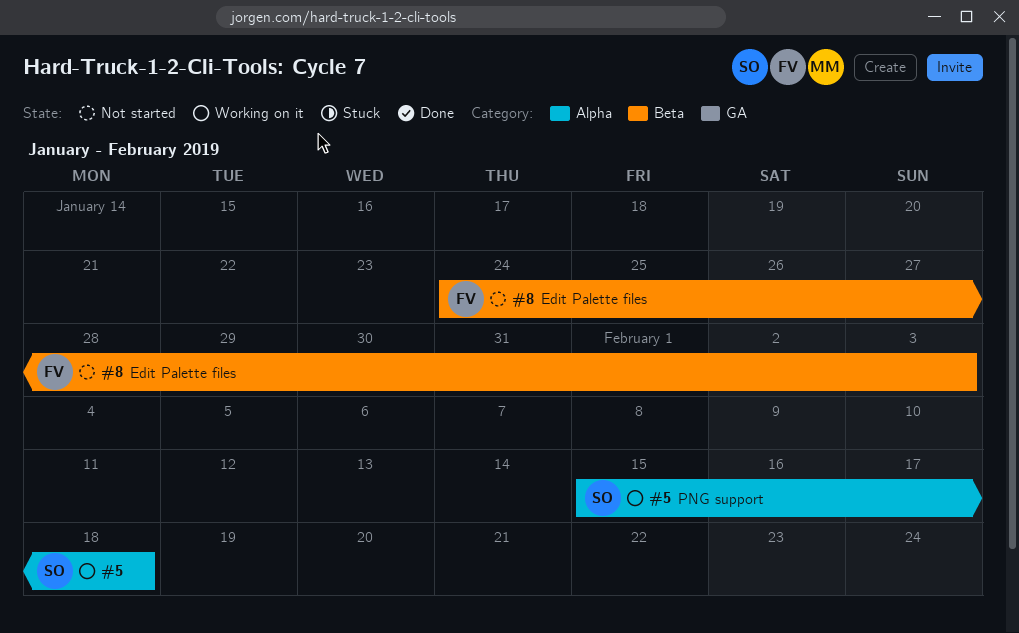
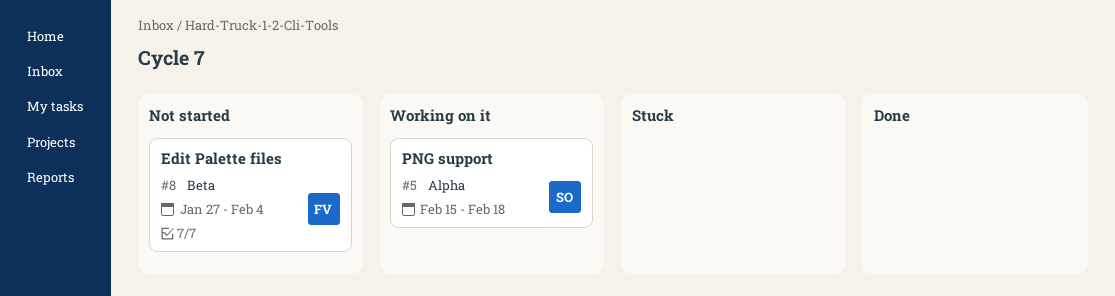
#8, start: Jan 24 -> Jan 27
#8, due: Feb 3 -> Feb 4

